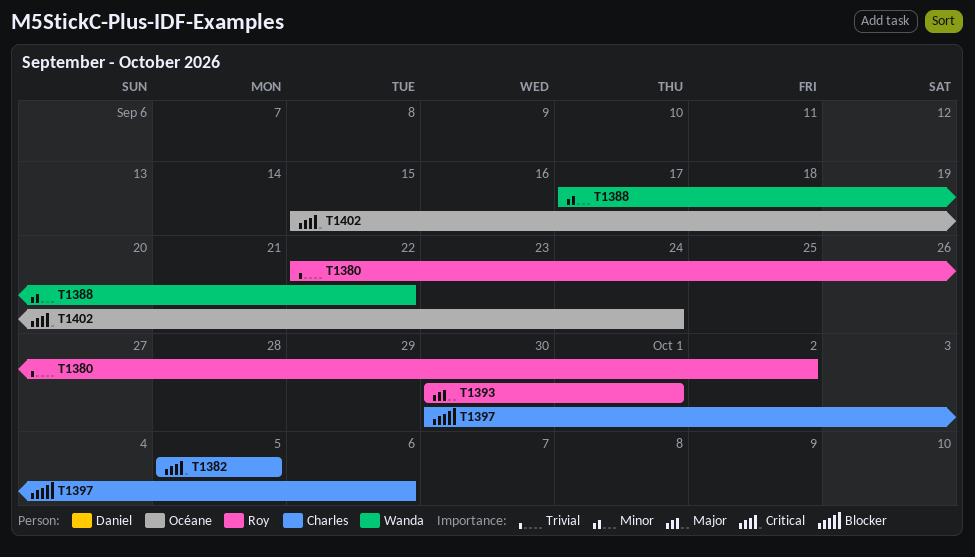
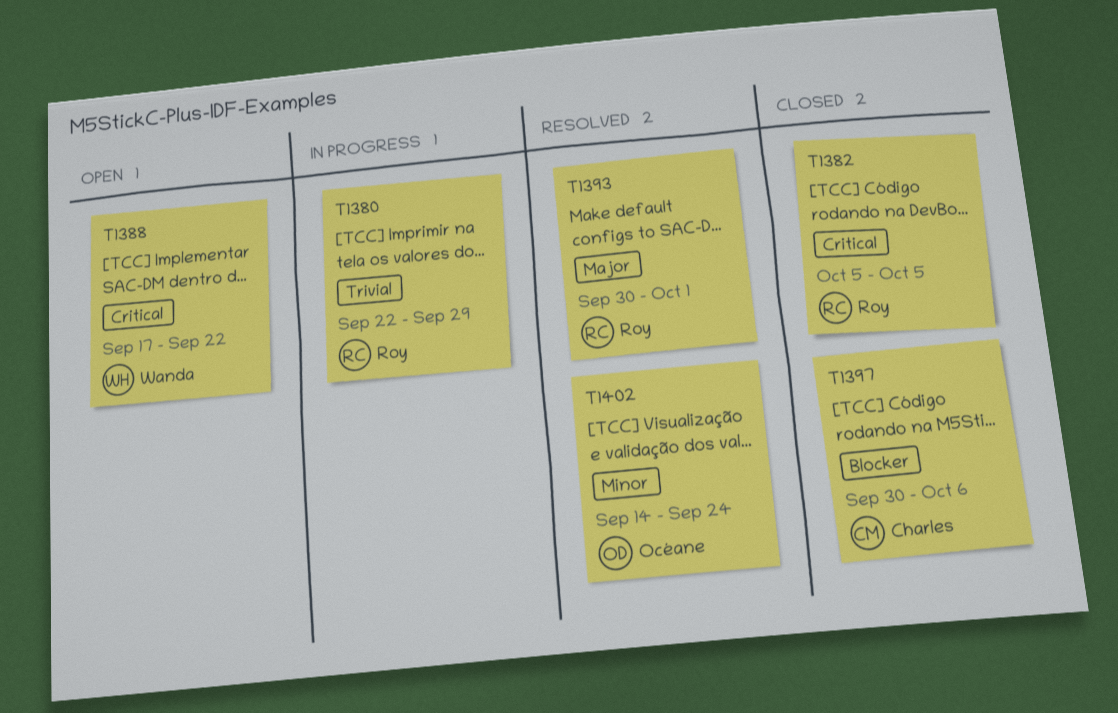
T1380, due: Oct 2 -> Sep 29
T1382, owner: Charles -> Roy
T1388, priority: Minor -> Critical
T1402, priority: Critical -> Minor
T1402, start: Sep 15 -> Sep 14

